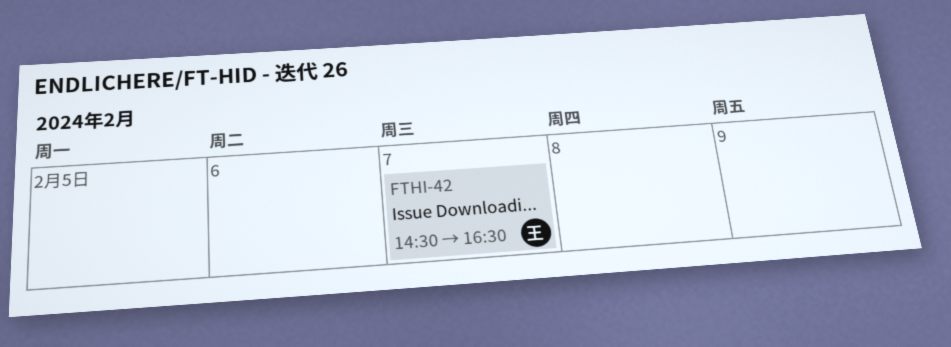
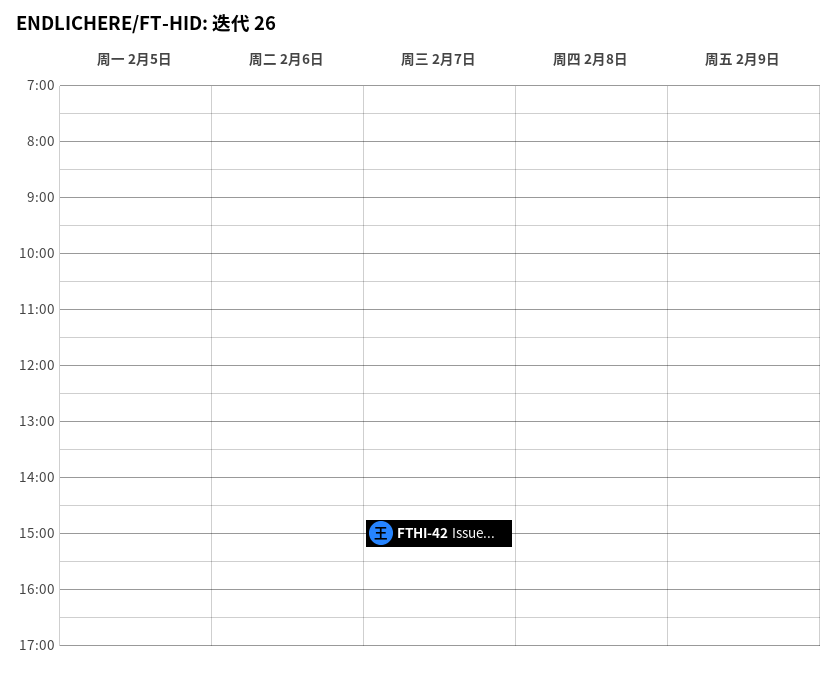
FTHI-42, begins: 14:30 -> 14:45
FTHI-42, ends: 16:30 -> 15:15

